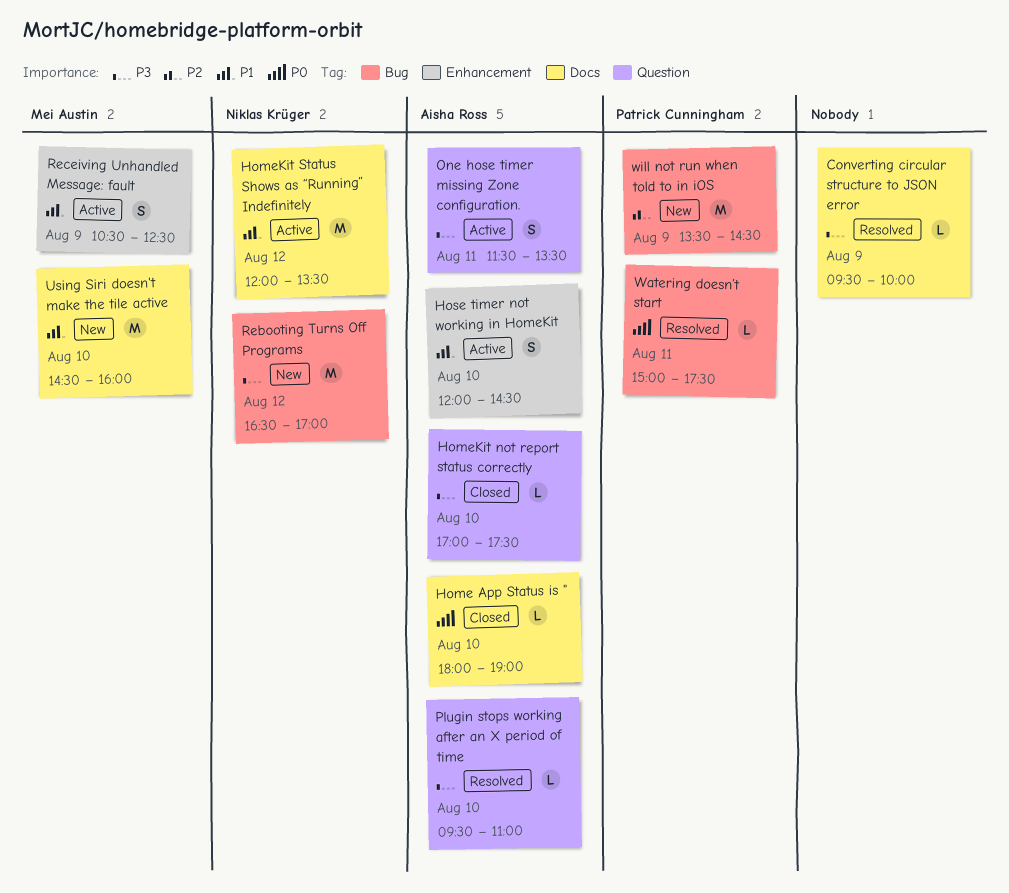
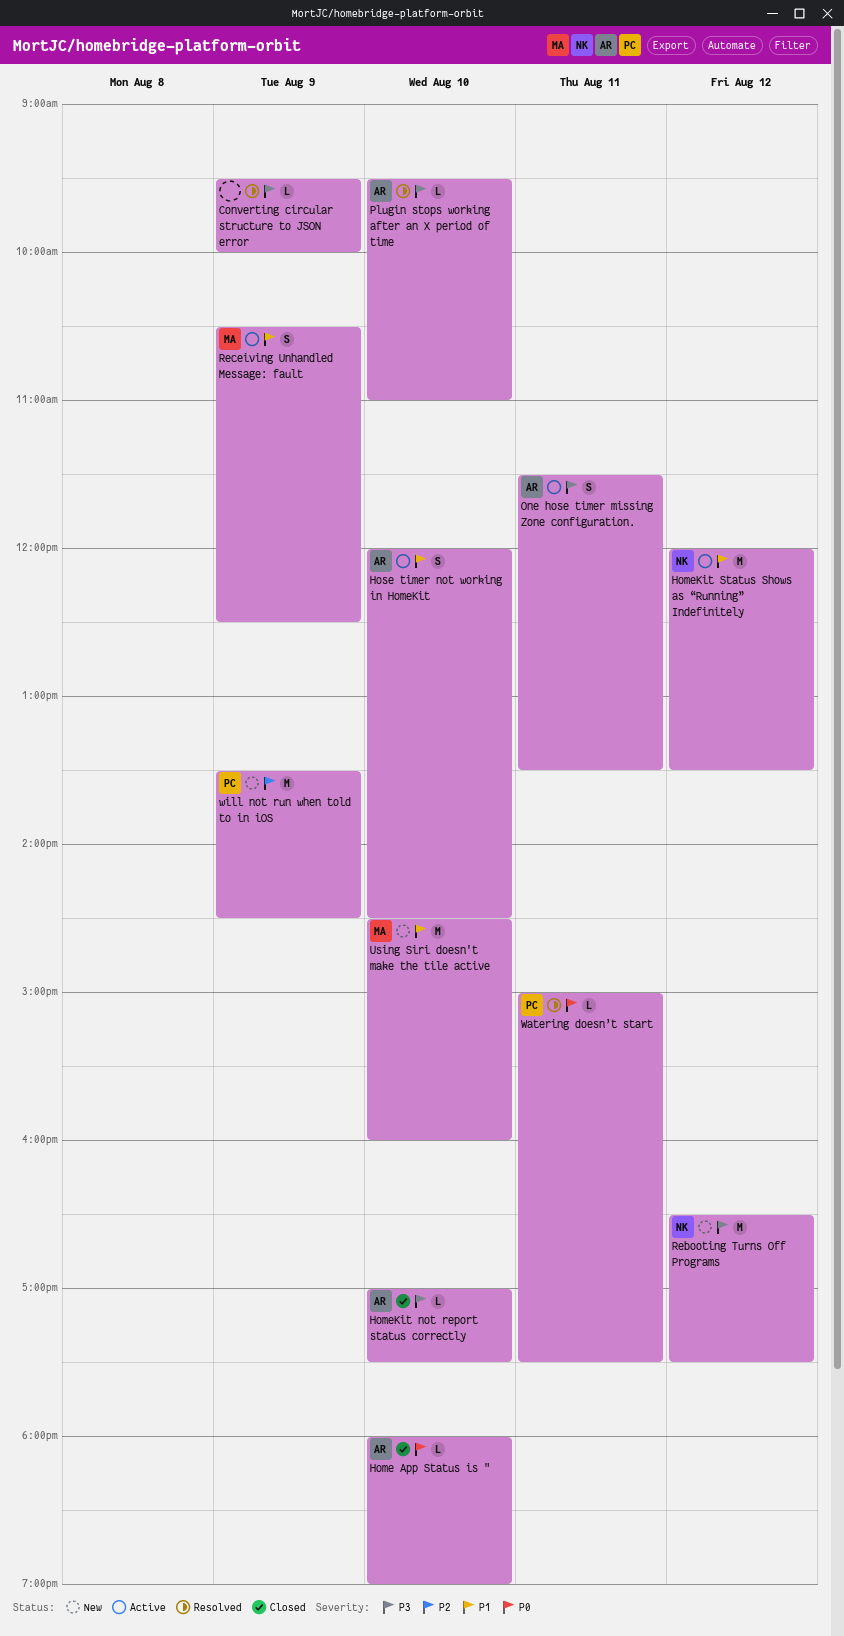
Rebooting Turns Off Programs, ends: 17:00 -> 17:30

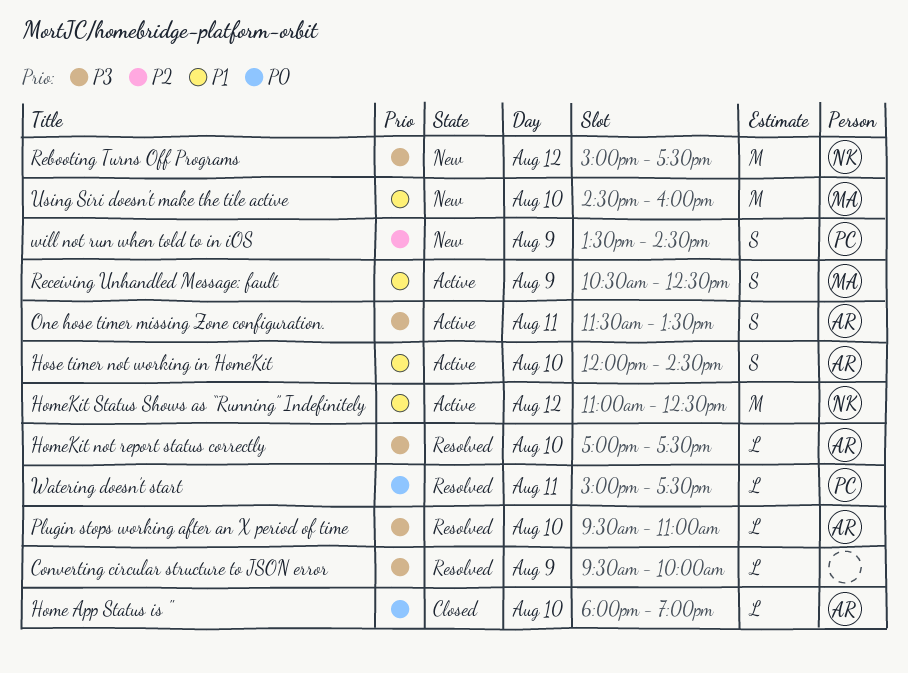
HomeKit not report status correctly, status: Closed -> Resolved
HomeKit Status Shows as “Running” Indefinitely, begins: 12:00 -> 11:00
HomeKit Status Shows as “Running” Indefinitely, ends: 13:30 -> 12:30
Rebooting Turns Off Programs, begins: 16:30 -> 15:00
will not run when told to in iOS, estimate: M -> S

